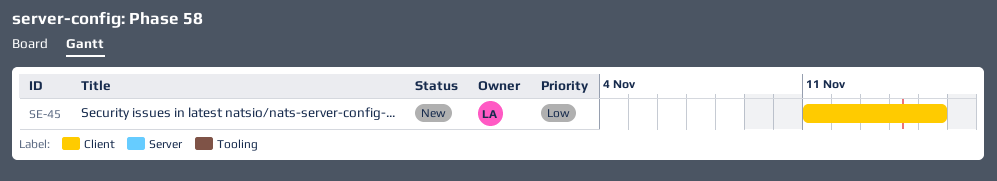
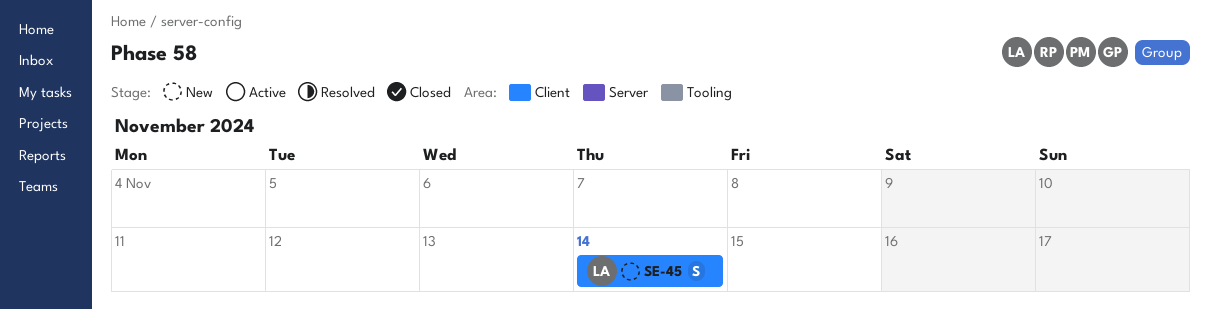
SE-45, start: Nov 11 -> Nov 14
SE-45, due: Nov 15 -> Nov 14

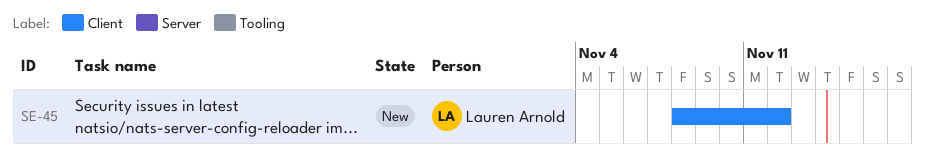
SE-45, start: Nov 14 -> Nov 8
SE-45, due: Nov 14 -> Nov 12

